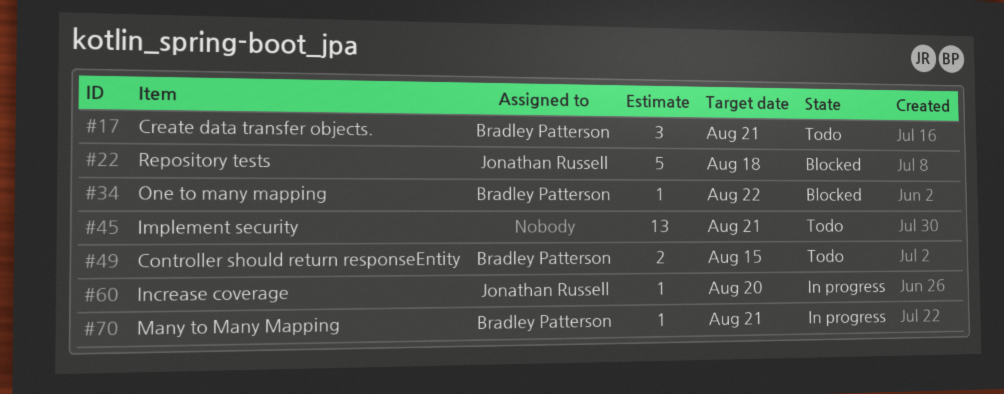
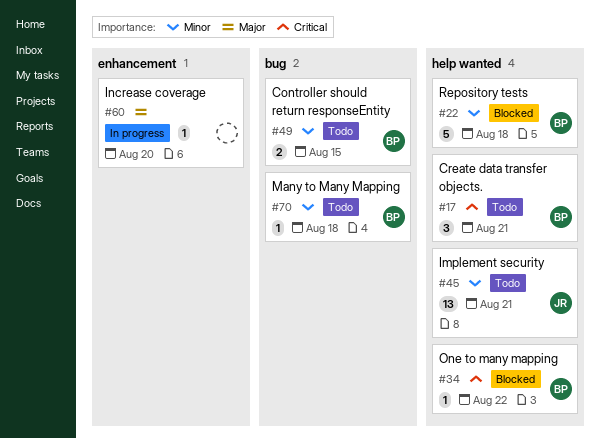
#22, owner: Jonathan Russell -> Bradley Patterson
#45, owner: none -> Jonathan Russell
#60, owner: Jonathan Russell -> none
#70, status: In progress -> Todo
#70, due: Aug 21 -> Aug 18

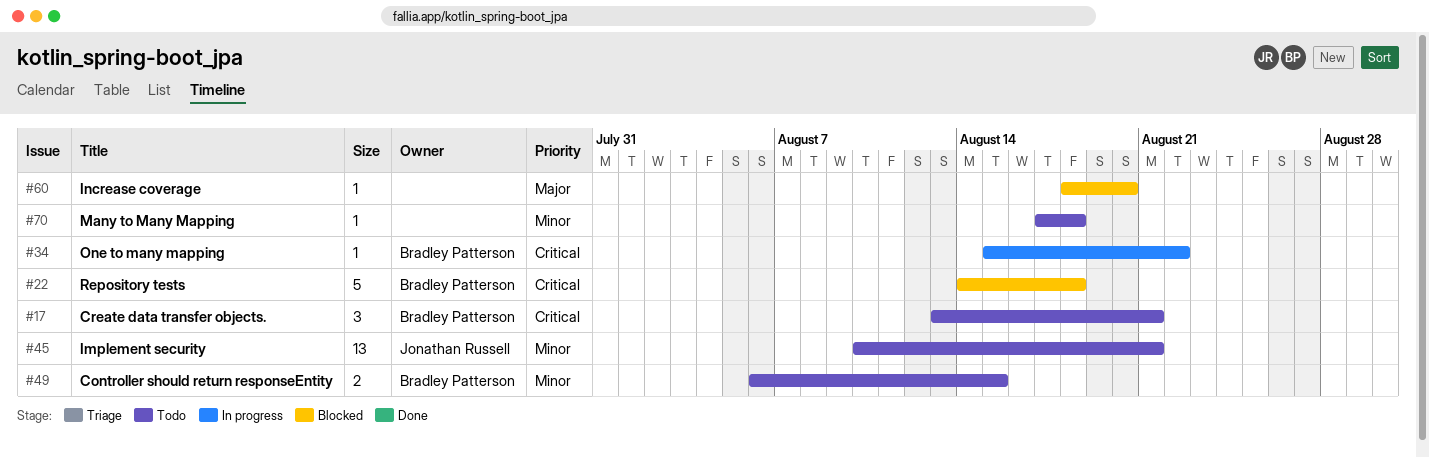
#22, priority: Minor -> Critical
#34, status: Blocked -> In progress
#60, status: In progress -> Blocked
#70, owner: Bradley Patterson -> none

